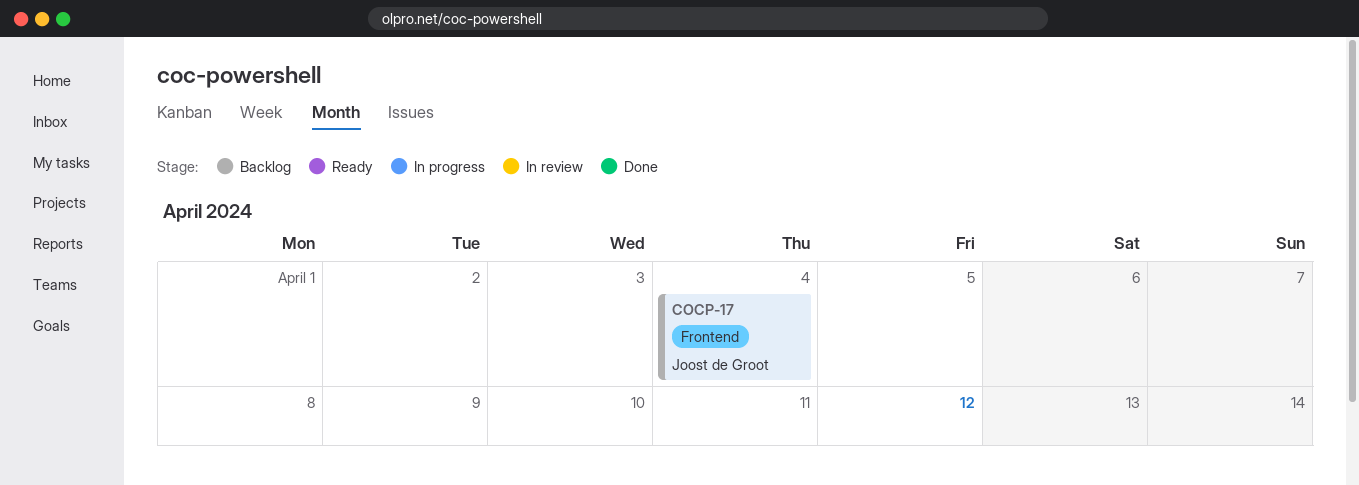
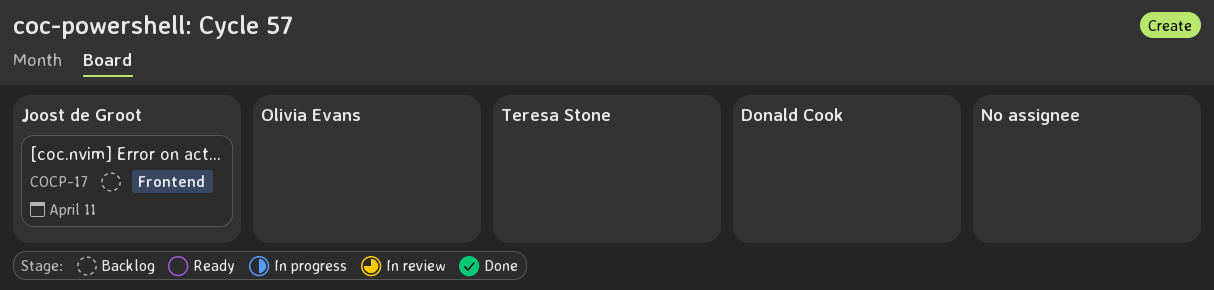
COCP-17, due: Apr 4 -> Apr 11

